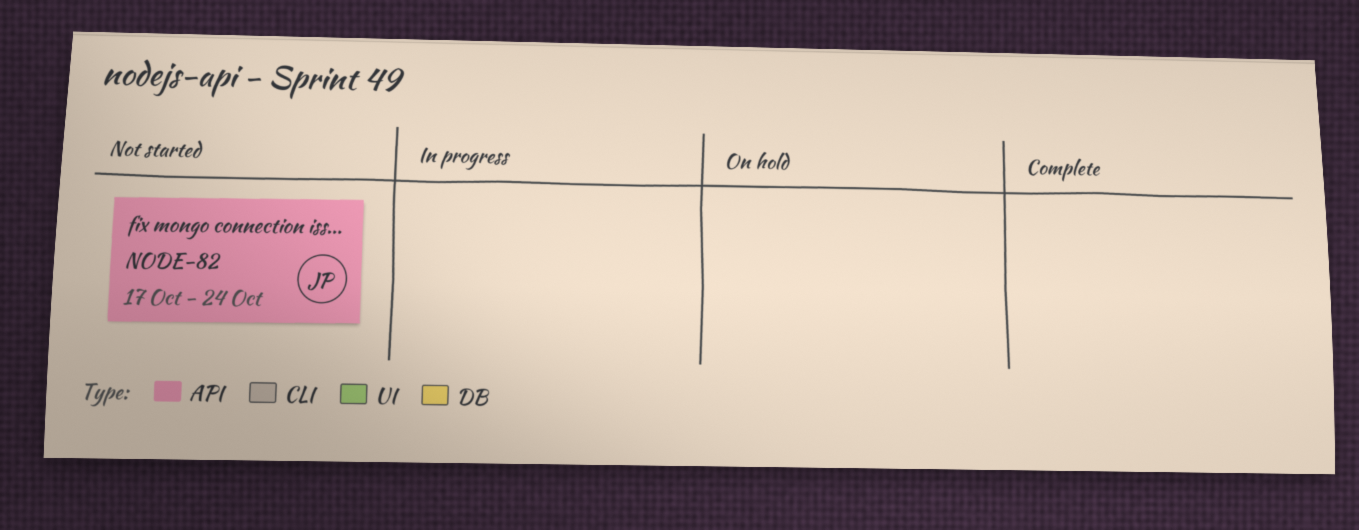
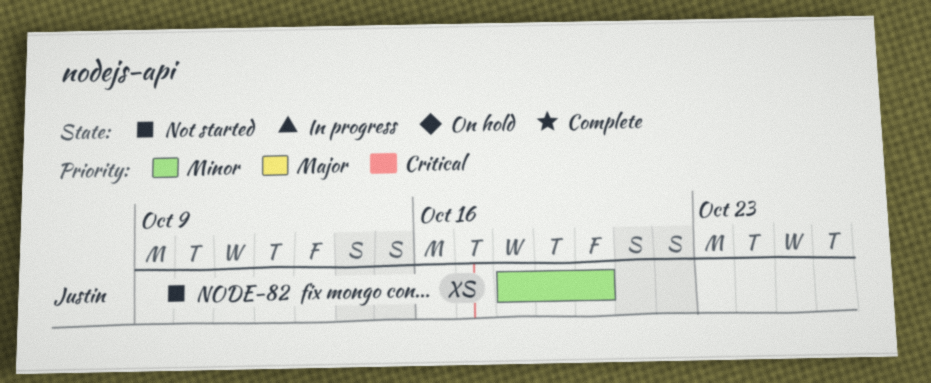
NODE-82, start: Oct 17 -> Oct 18
NODE-82, due: Oct 24 -> Oct 20

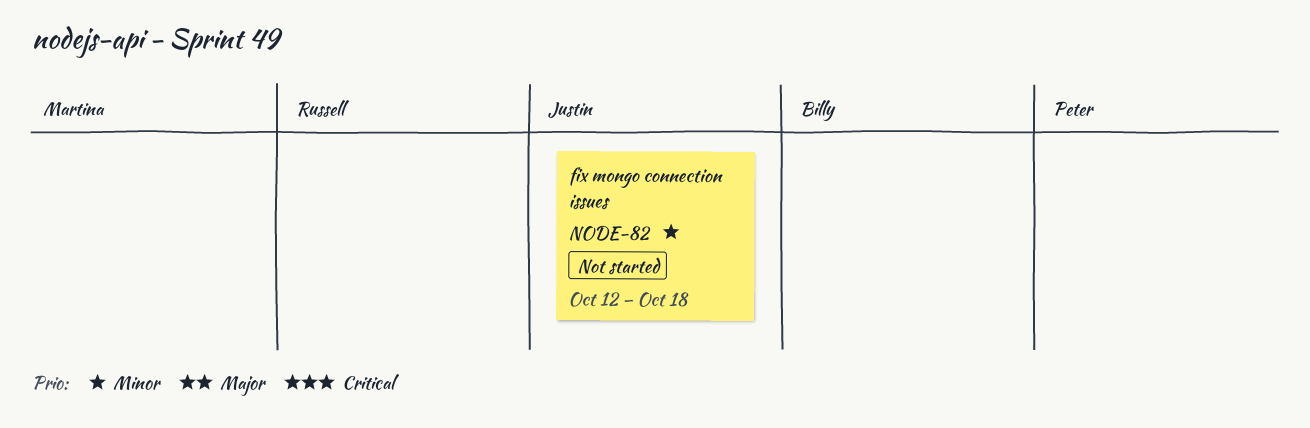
NODE-82, start: Oct 18 -> Oct 12
NODE-82, due: Oct 20 -> Oct 18

